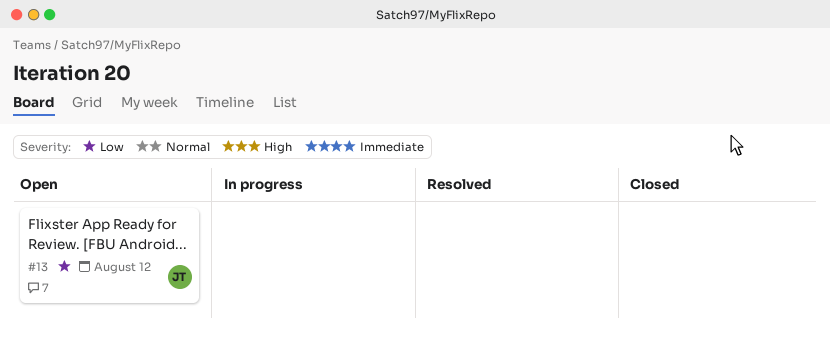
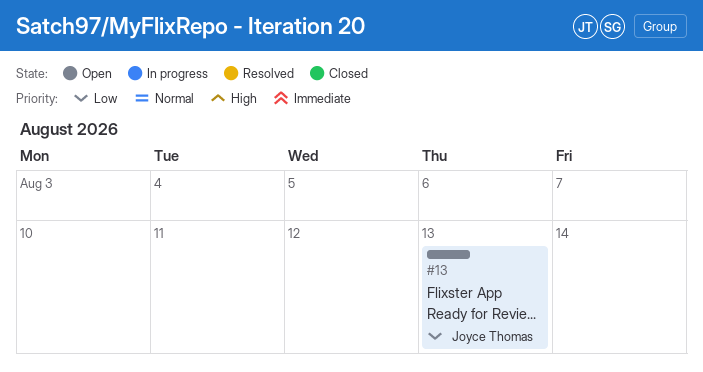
#13, due: Aug 12 -> Aug 13

